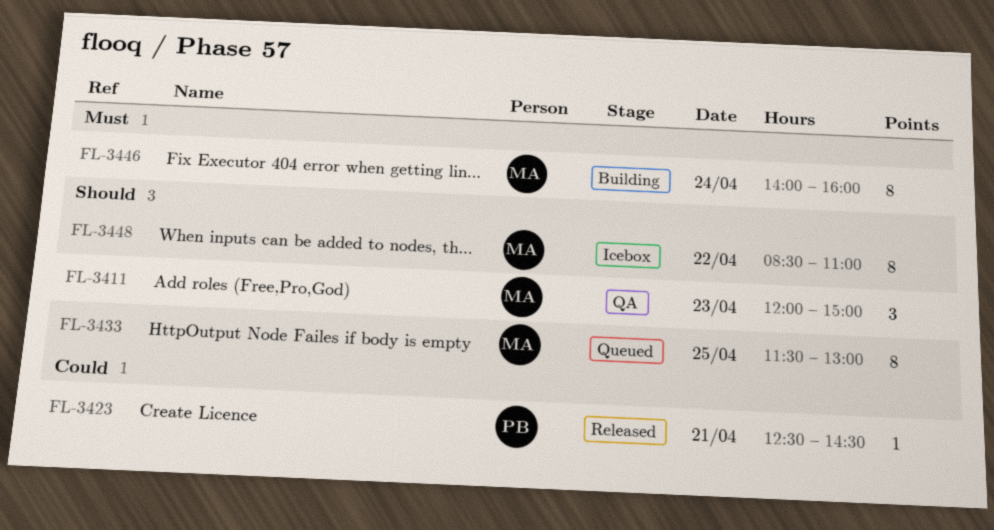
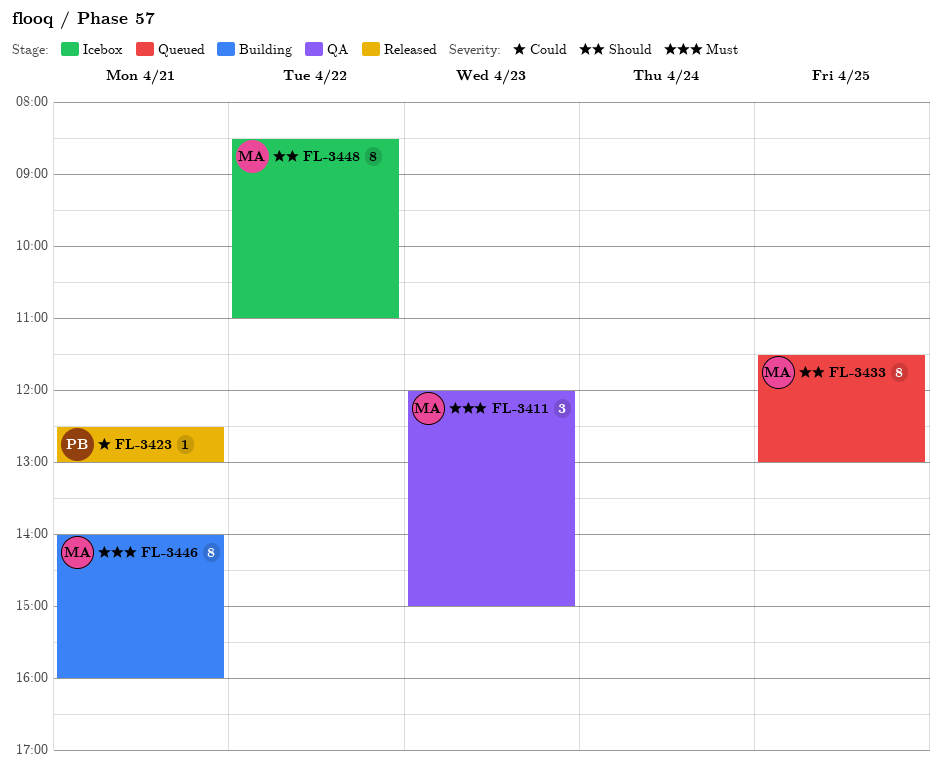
FL-3411, priority: Should -> Must
FL-3423, ends: 14:30 -> 13:00
FL-3446, day: Apr 24 -> Apr 21

